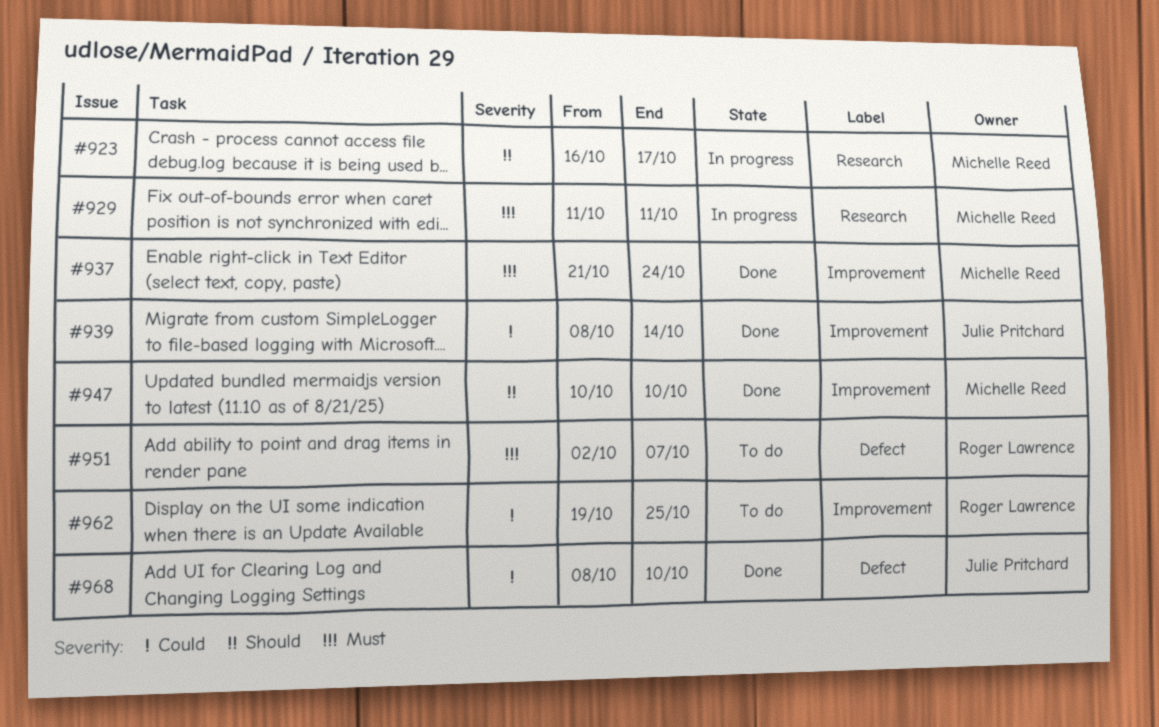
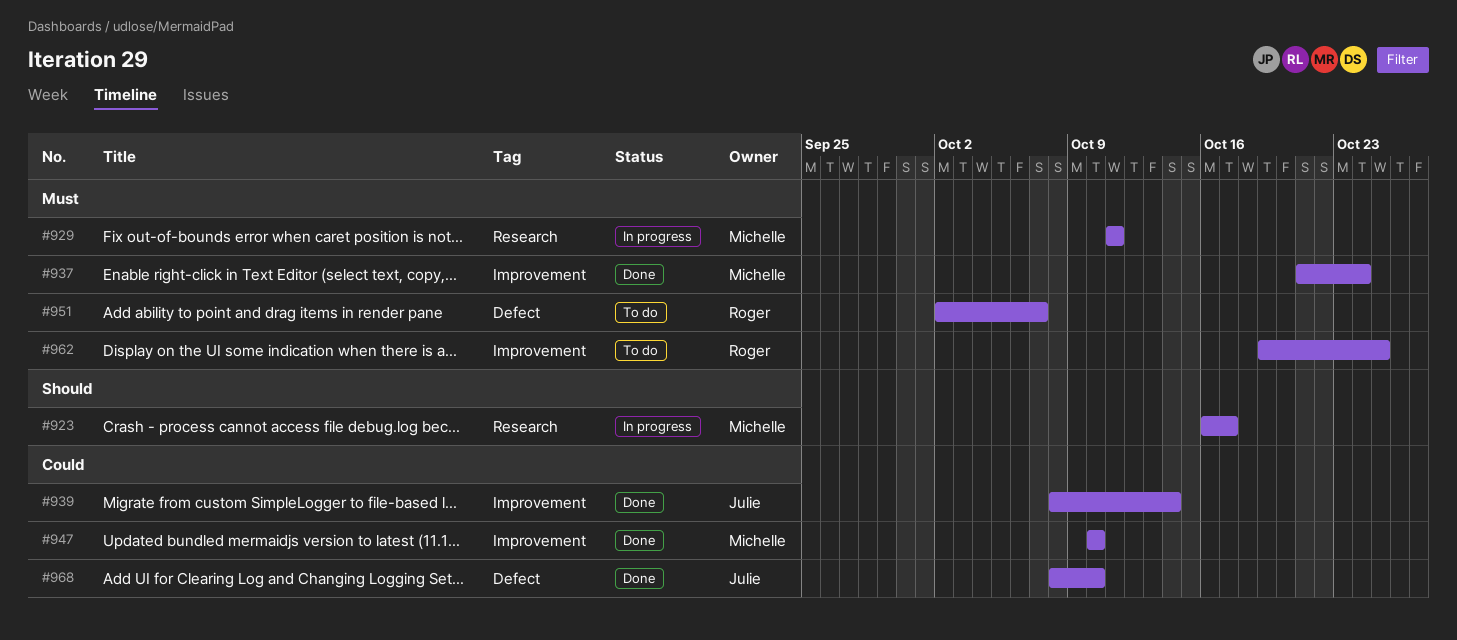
#947, priority: Should -> Could
#962, priority: Could -> Must

